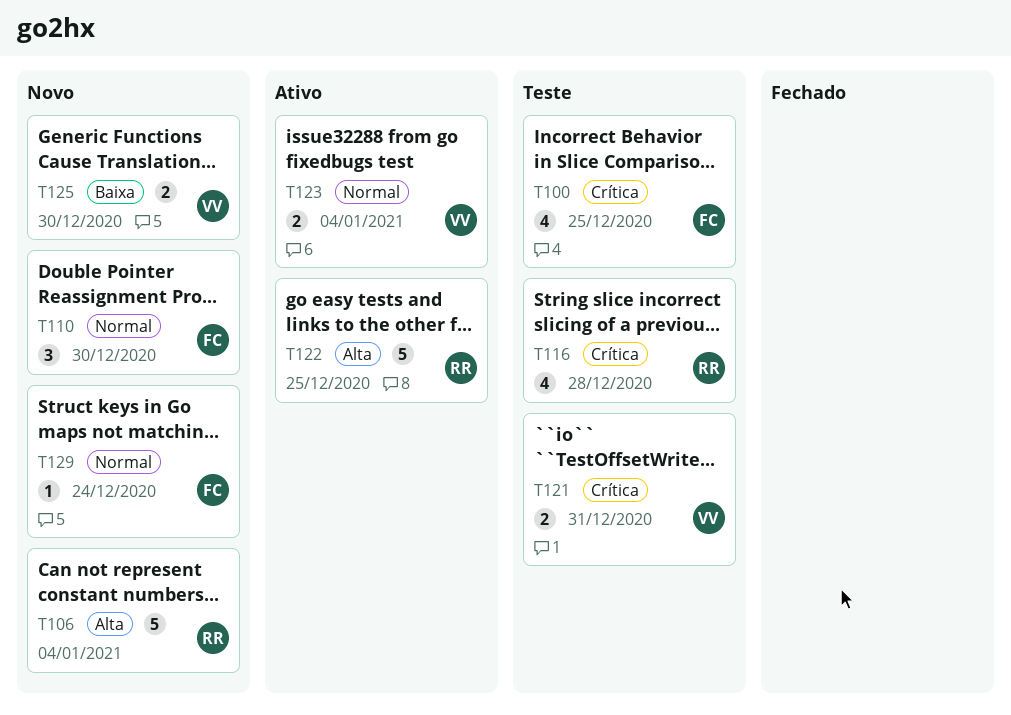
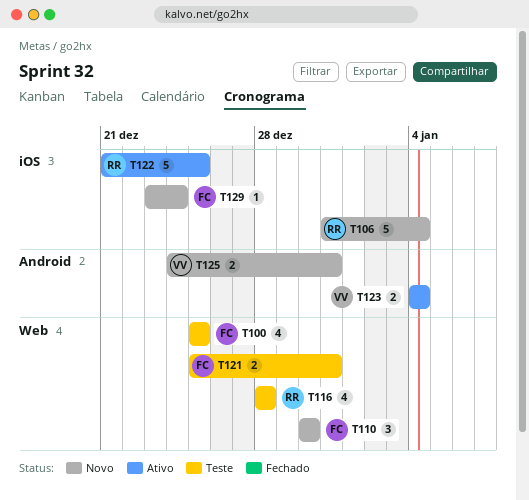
T121, owner: VV -> FC
T125, due: Dec 30 -> Dec 31

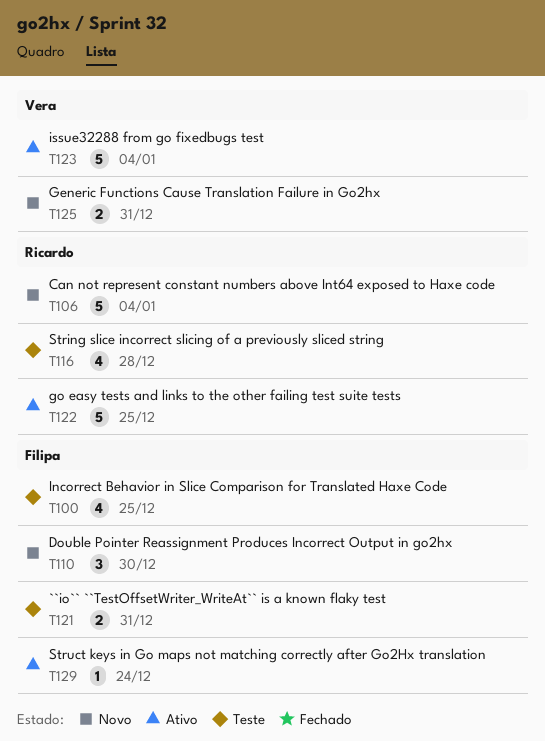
T123, estimate: 2 -> 5
T129, status: Novo -> Ativo

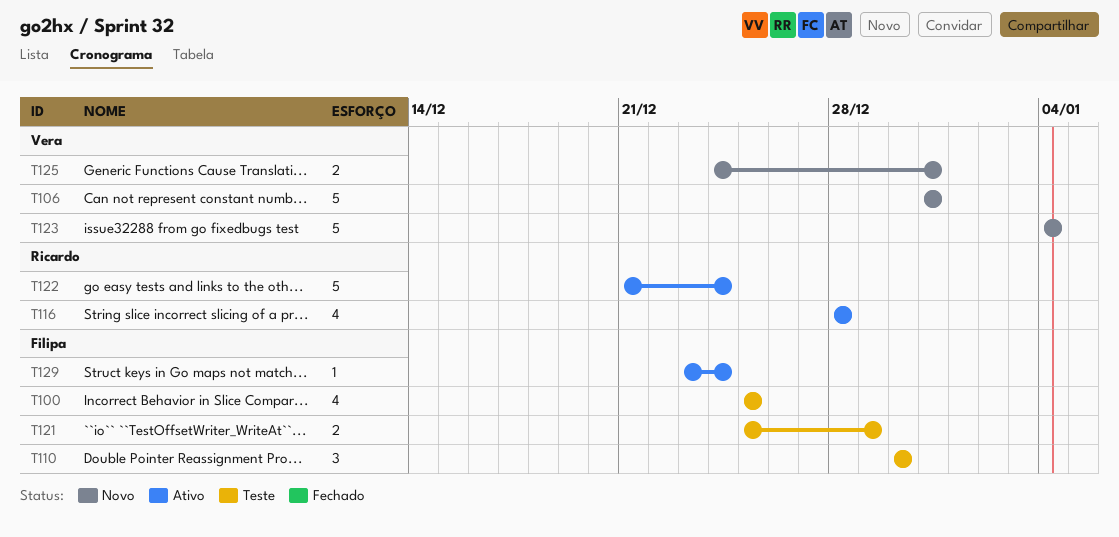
T106, owner: Ricardo -> Vera
T106, due: Jan 4 -> Dec 31
T110, status: Novo -> Teste
T116, status: Teste -> Ativo
T121, due: Dec 31 -> Dec 29
T122, due: Dec 25 -> Dec 24
T123, status: Ativo -> Novo

